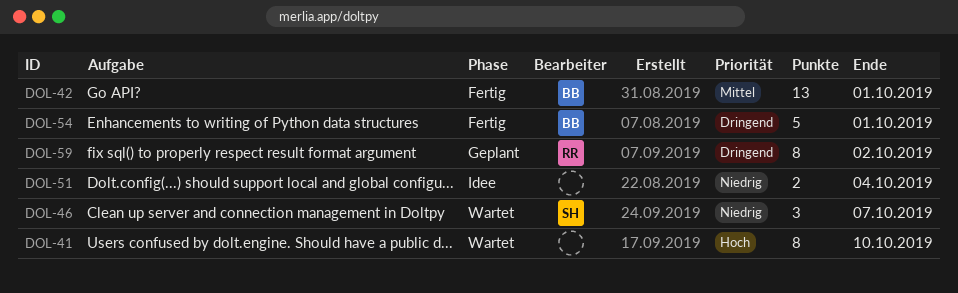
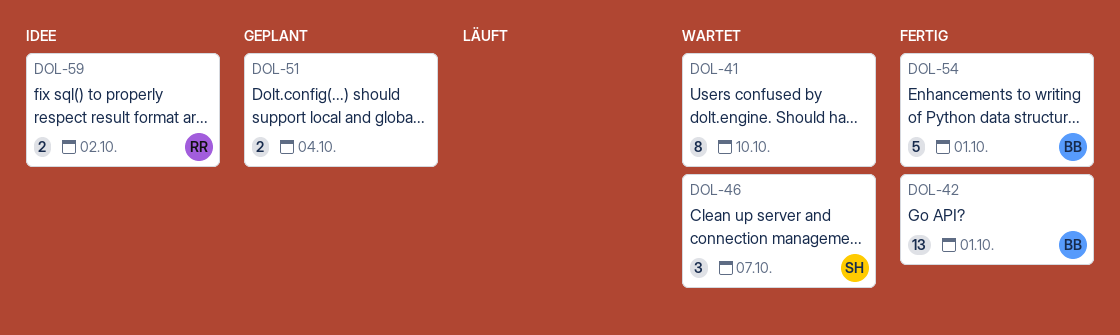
DOL-51, status: Idee -> Geplant
DOL-59, status: Geplant -> Idee
DOL-59, estimate: 8 -> 2

